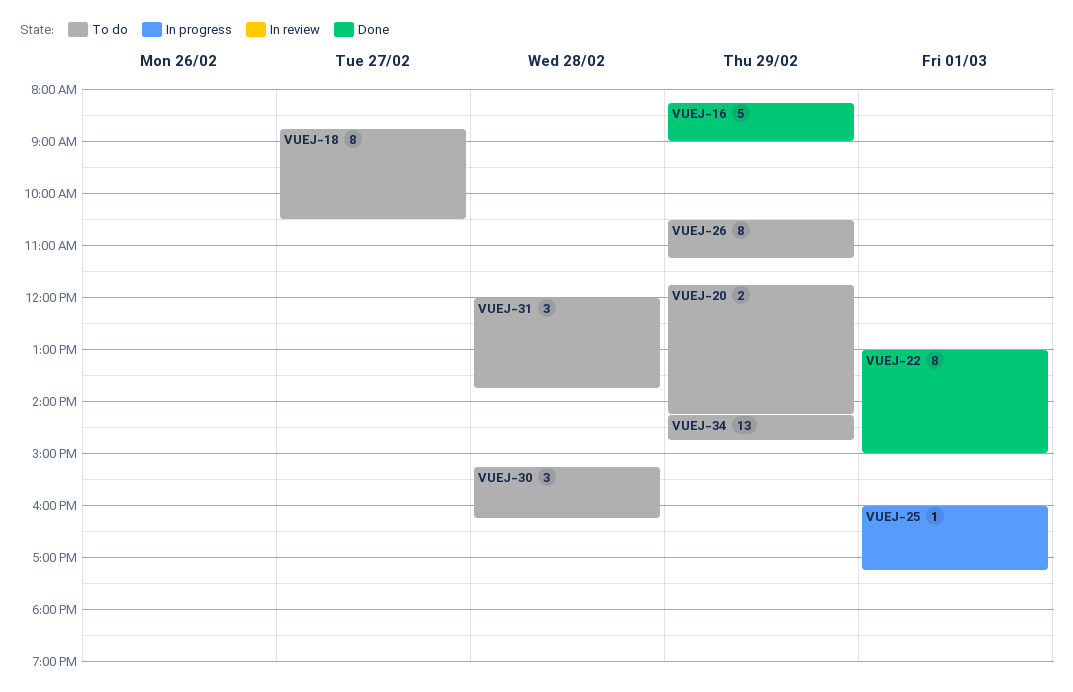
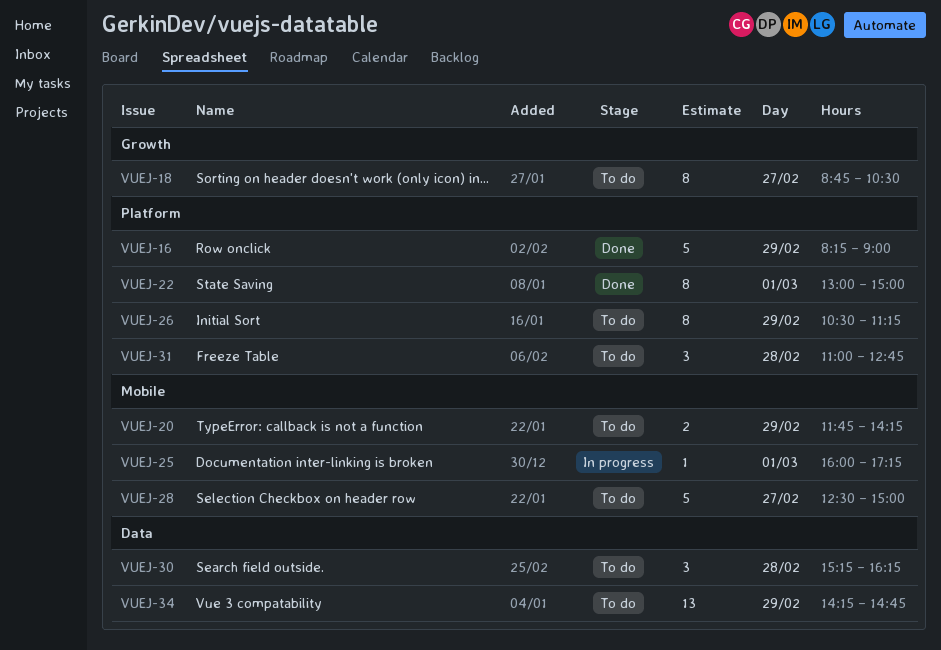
VUEJ-28: none -> present
VUEJ-31, begins: 12:00 -> 11:00
VUEJ-31, ends: 13:45 -> 12:45

